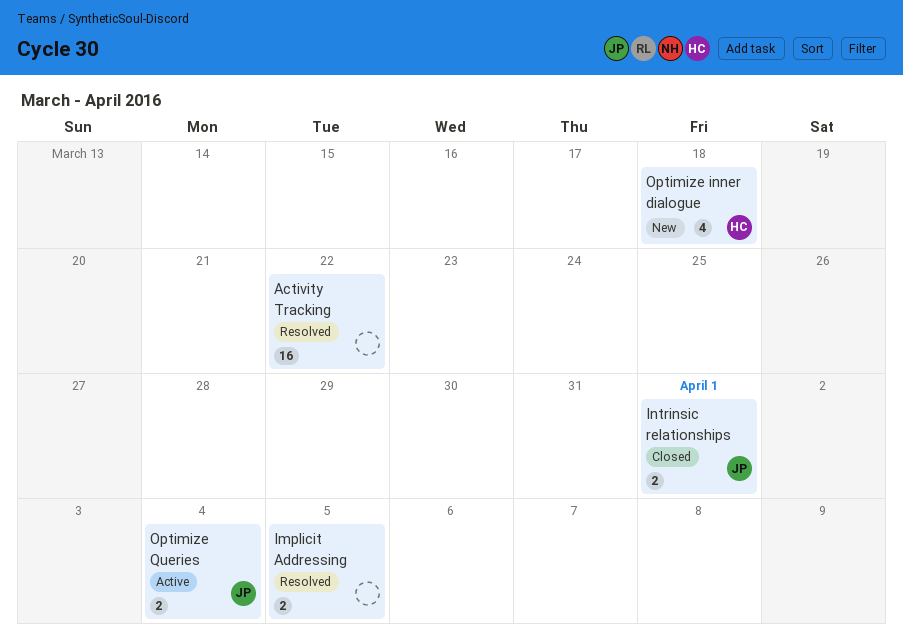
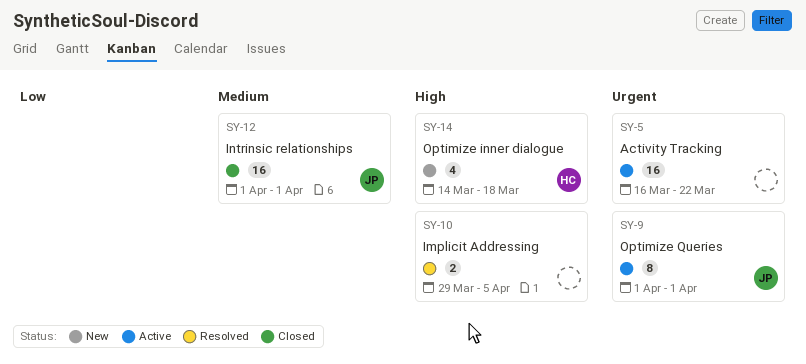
Activity Tracking, status: Resolved -> Active
Intrinsic relationships, estimate: 2 -> 16
Optimize Queries, estimate: 2 -> 8
Optimize Queries, due: Apr 4 -> Apr 1

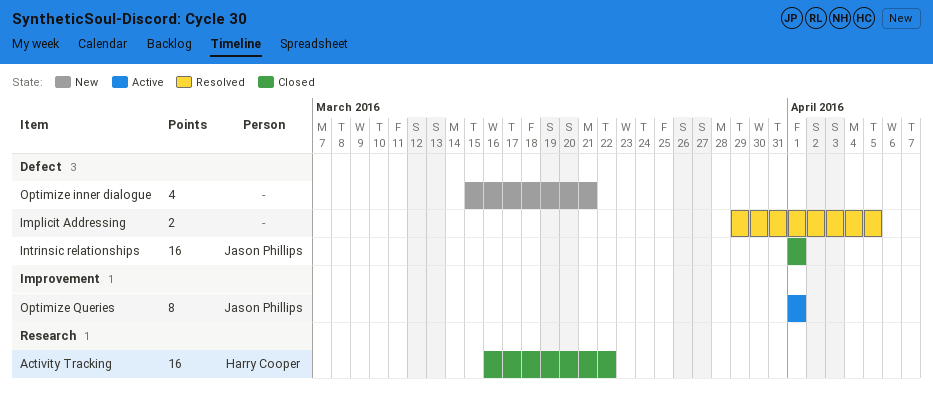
Activity Tracking, status: Active -> Closed
Activity Tracking, owner: none -> Harry Cooper
Optimize inner dialogue, owner: Harry Cooper -> none
Optimize inner dialogue, start: Mar 14 -> Mar 15
Optimize inner dialogue, due: Mar 18 -> Mar 21

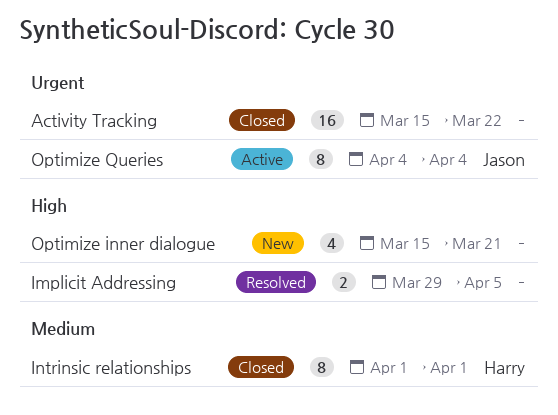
Activity Tracking, owner: Harry Cooper -> none
Activity Tracking, start: Mar 16 -> Mar 15
Intrinsic relationships, owner: Jason Phillips -> Harry Cooper
Intrinsic relationships, estimate: 16 -> 8
Optimize Queries, start: Apr 1 -> Apr 4
Optimize Queries, due: Apr 1 -> Apr 4

